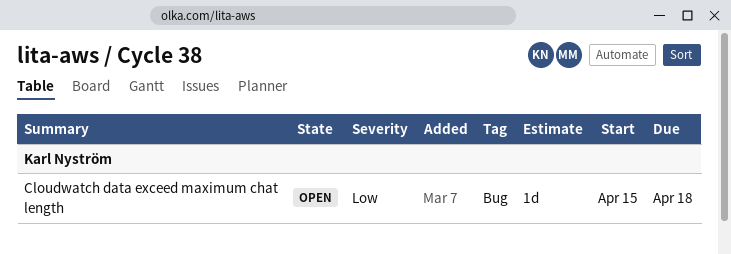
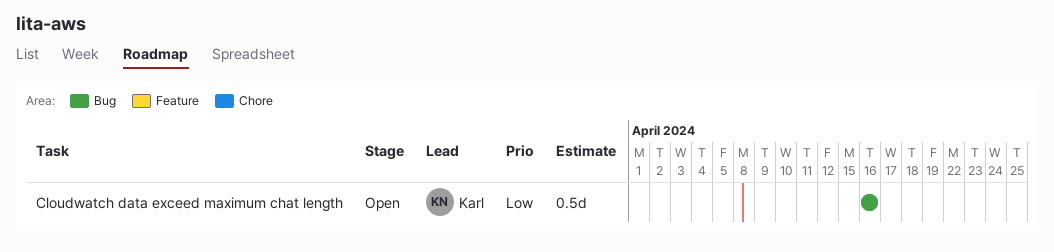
Cloudwatch data exceed maximum chat length, estimate: 1d -> 0.5d
Cloudwatch data exceed maximum chat length, start: Apr 15 -> Apr 16
Cloudwatch data exceed maximum chat length, due: Apr 18 -> Apr 16

